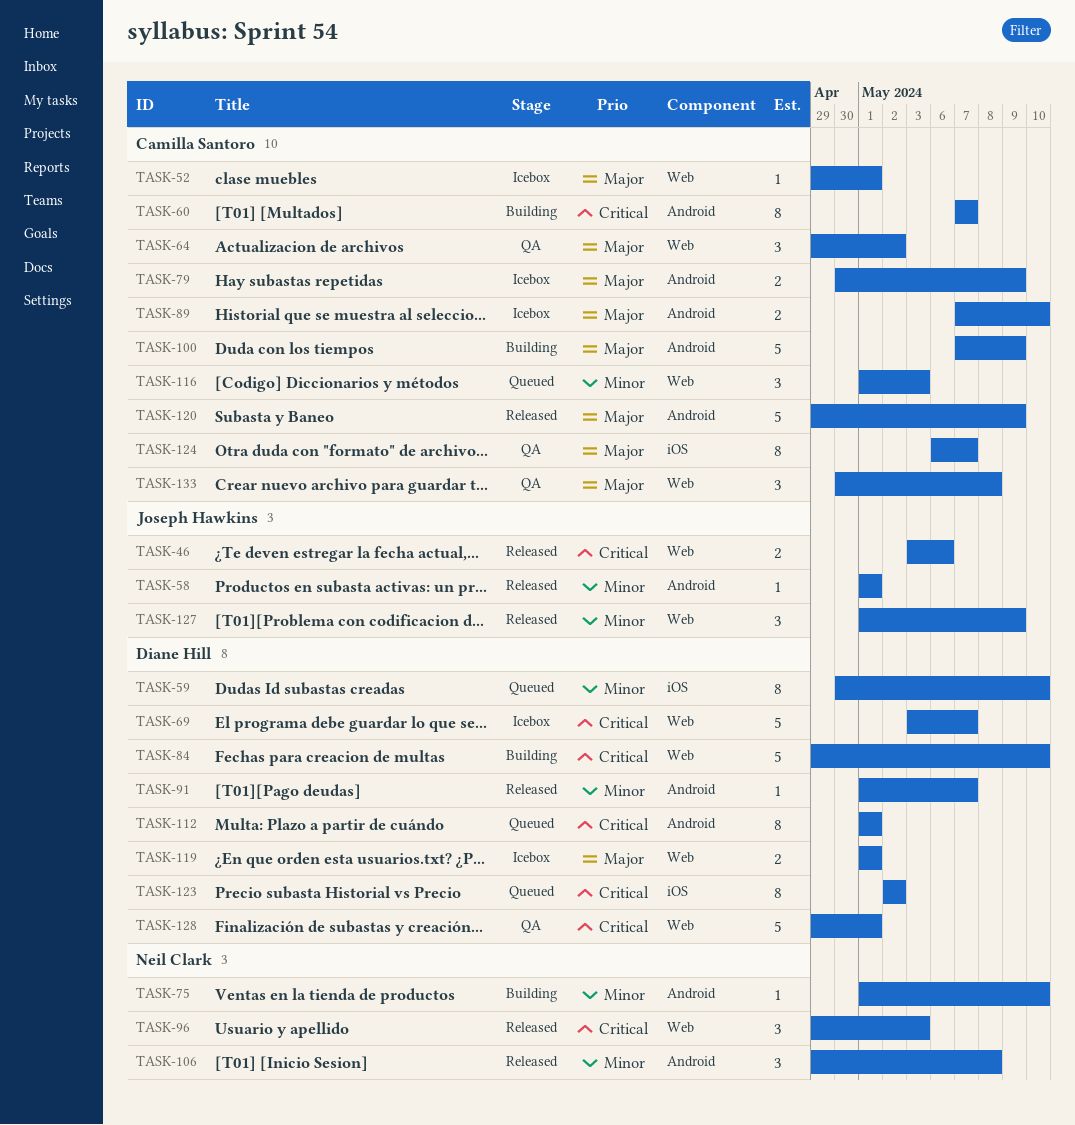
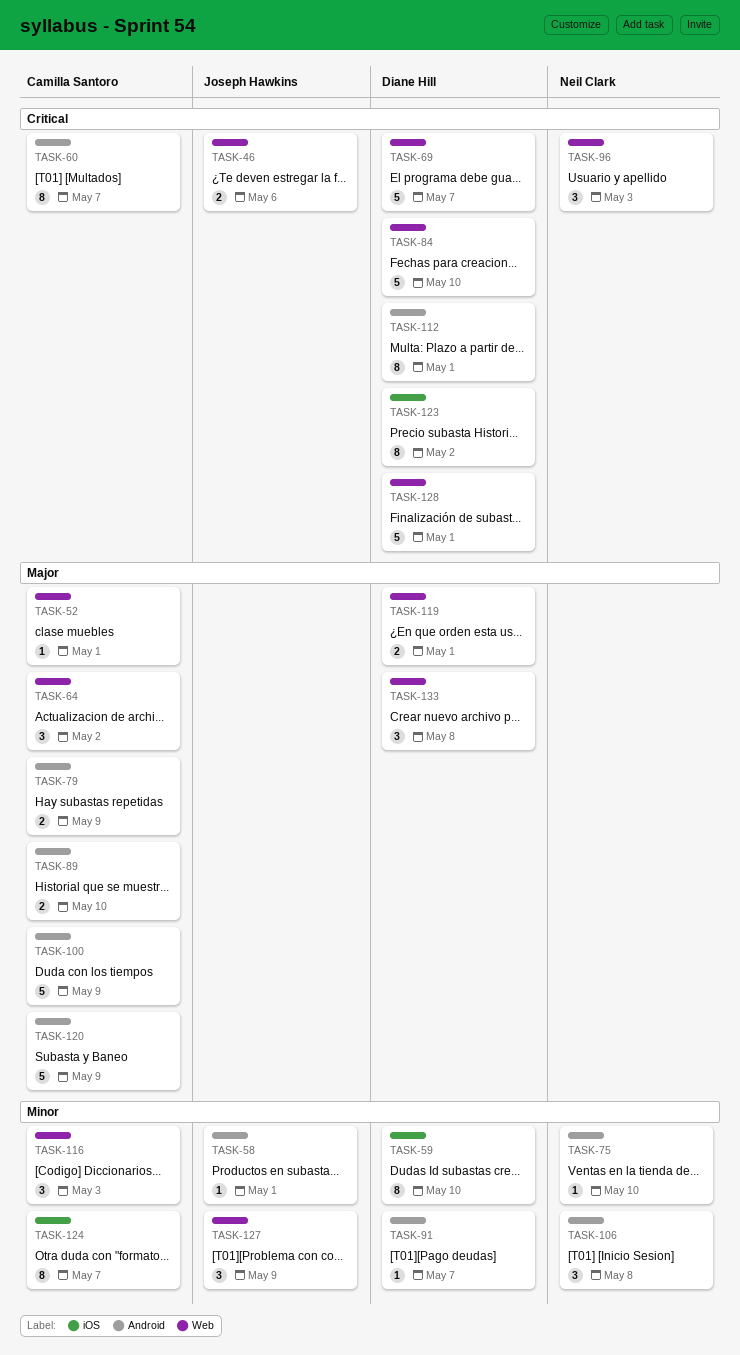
TASK-124, priority: Major -> Minor
TASK-133, owner: Camilla Santoro -> Diane Hill

